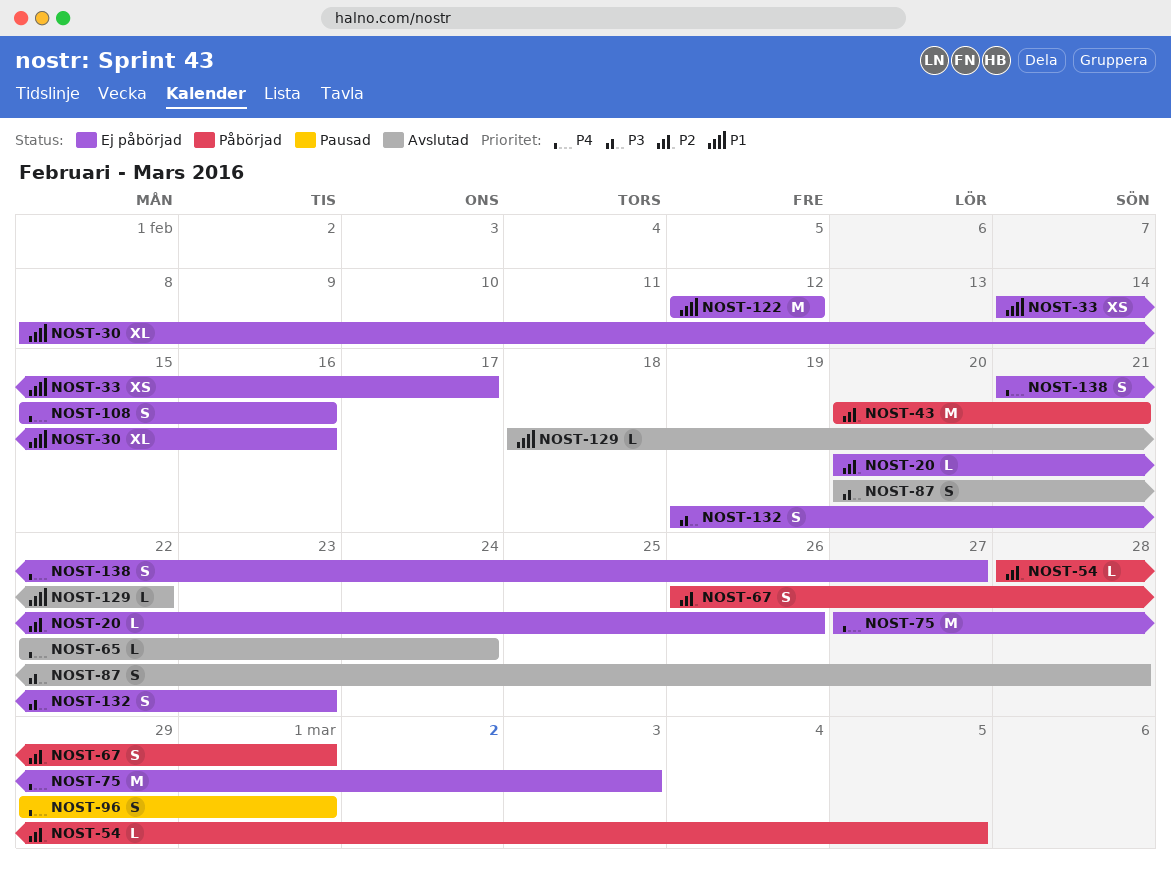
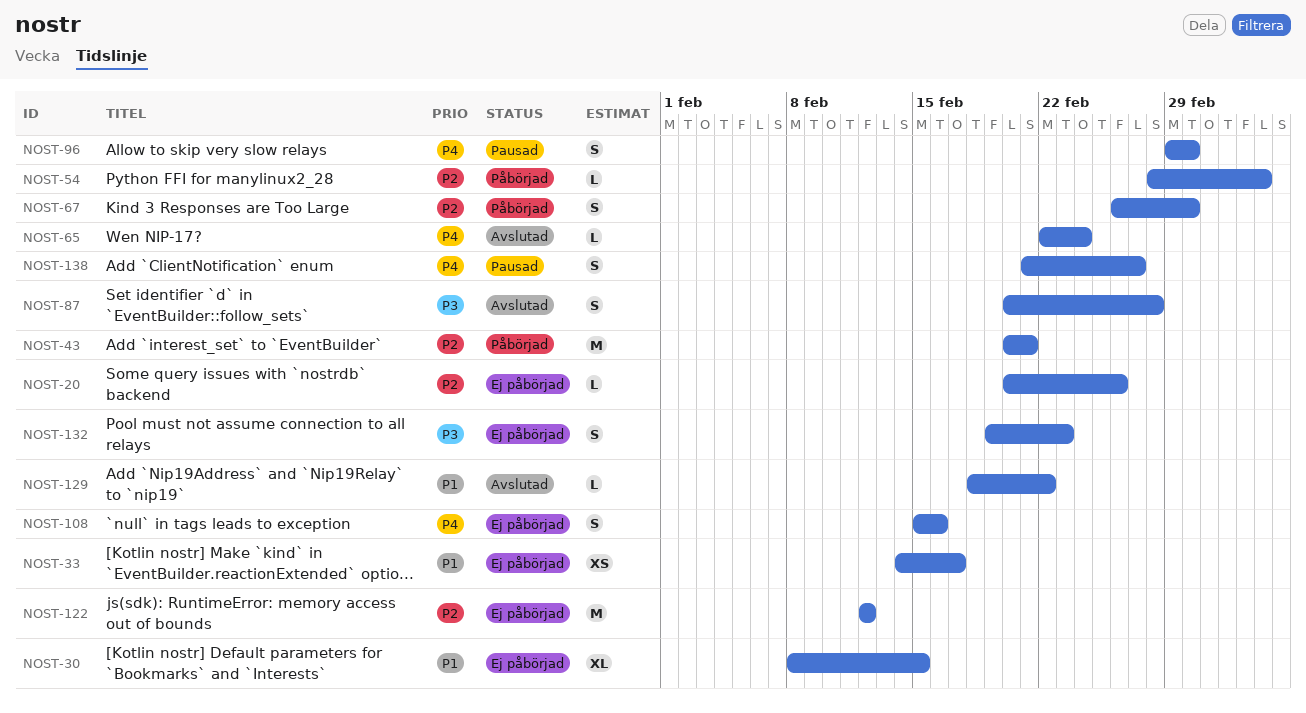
NOST-30, due: Feb 16 -> Feb 15
NOST-75: present -> none
NOST-122, priority: P1 -> P2
NOST-138, status: Ej påbörjad -> Pausad

